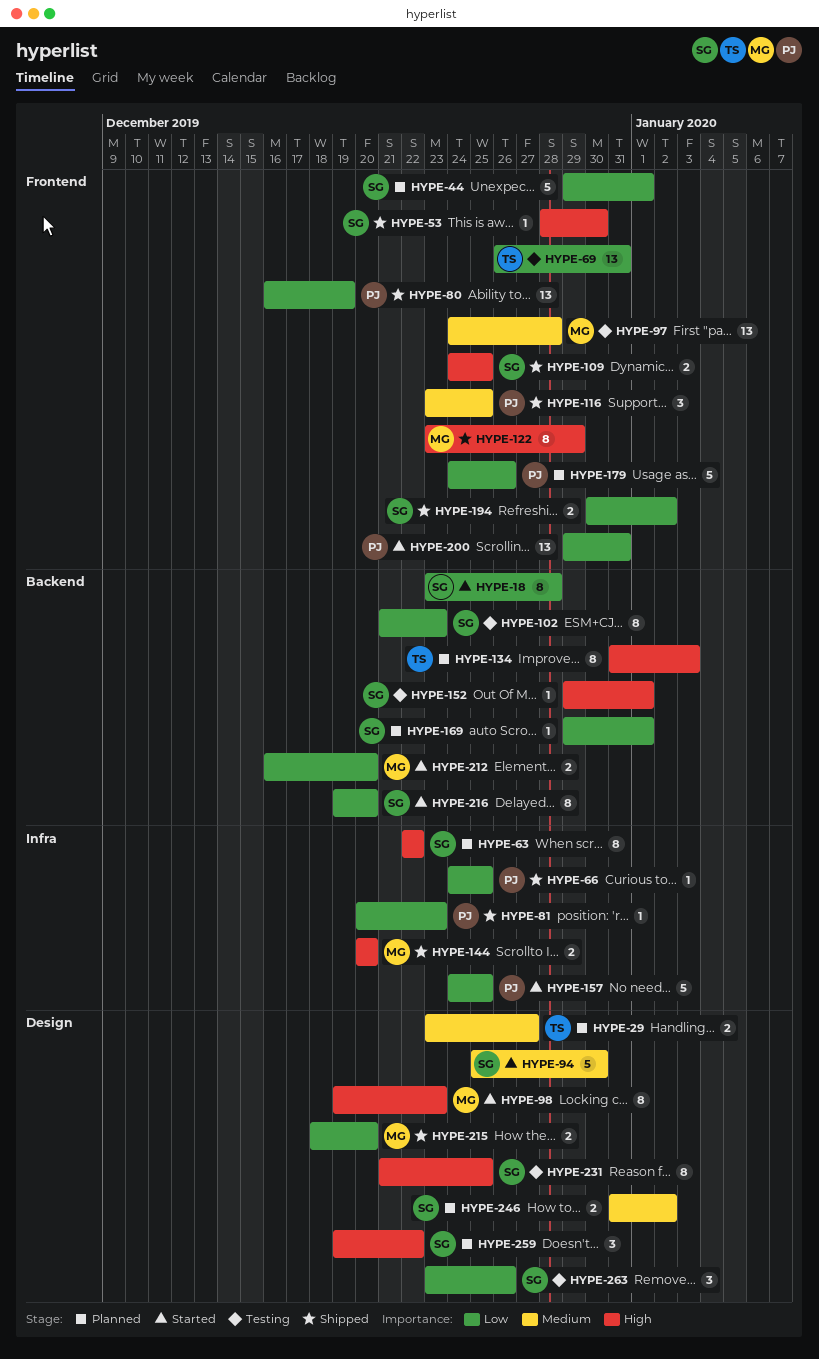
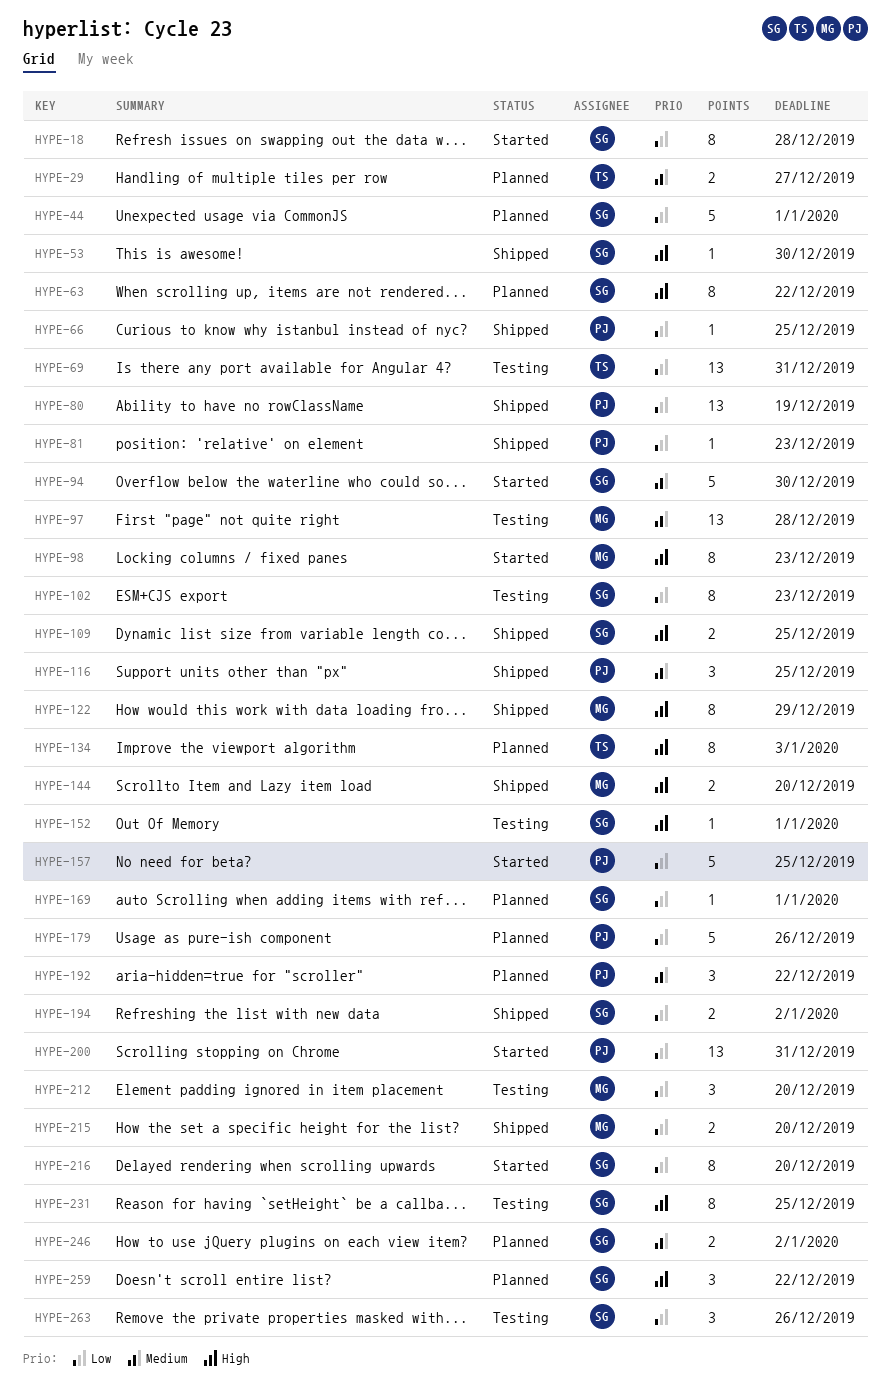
HYPE-192: none -> present
HYPE-212, status: Started -> Testing
HYPE-212, estimate: 2 -> 3

